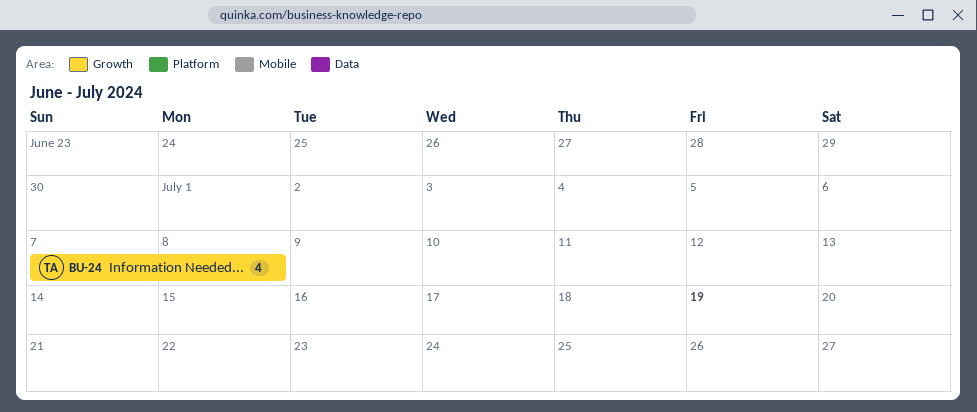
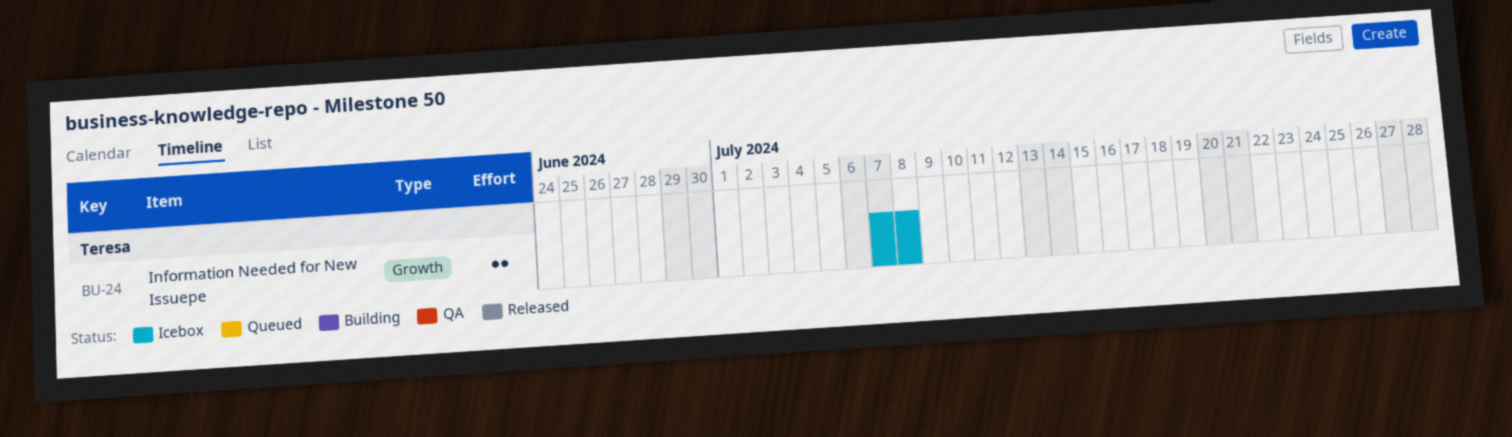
BU-24, estimate: 4 -> 2

